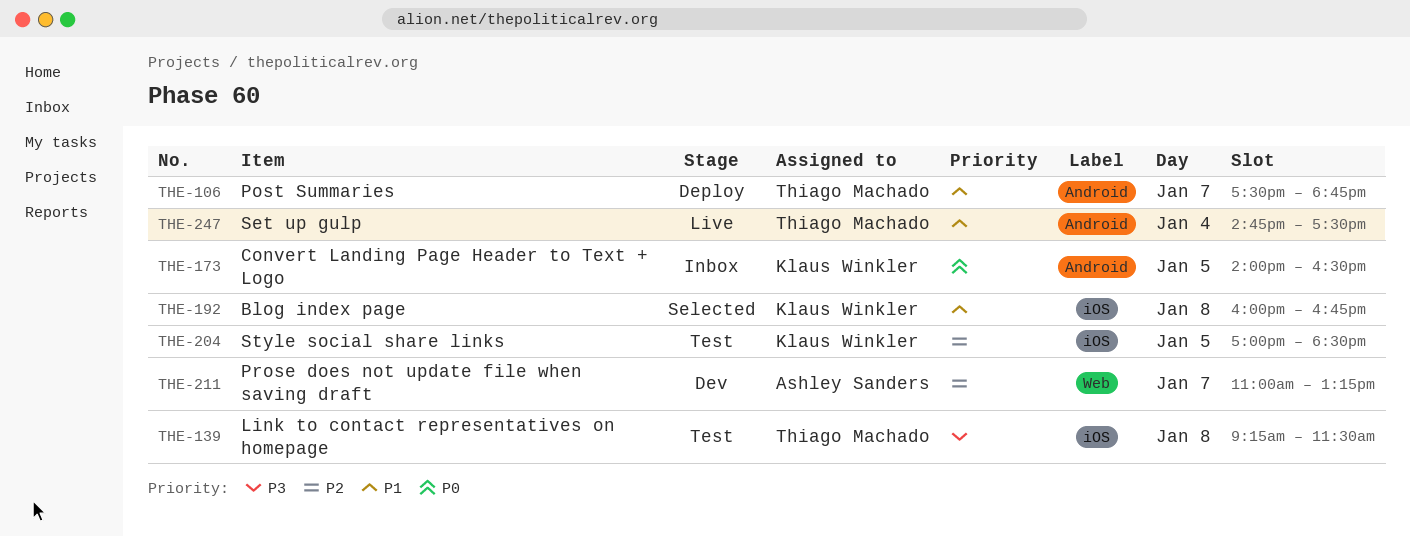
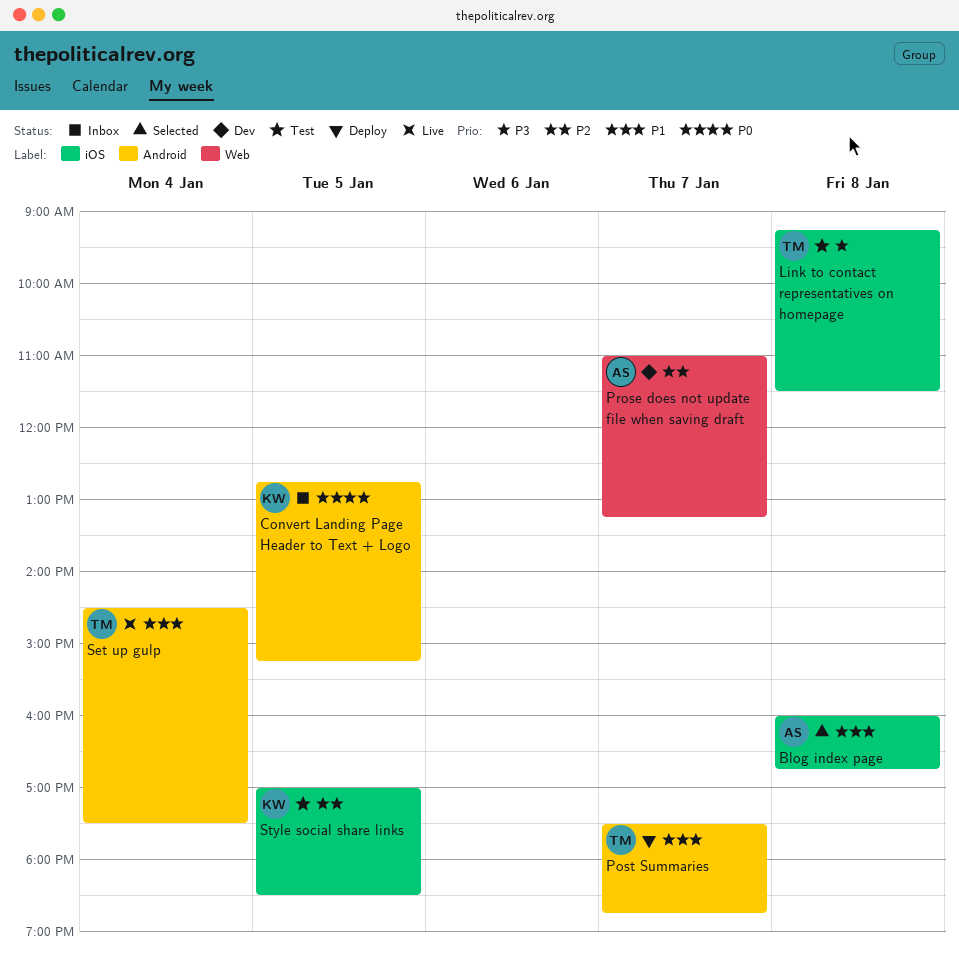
Blog index page, owner: Klaus Winkler -> Ashley Sanders
Convert Landing Page Header to Text + Logo, begins: 14:00 -> 12:45
Convert Landing Page Header to Text + Logo, ends: 16:30 -> 15:15
Set up gulp, begins: 14:45 -> 14:30

